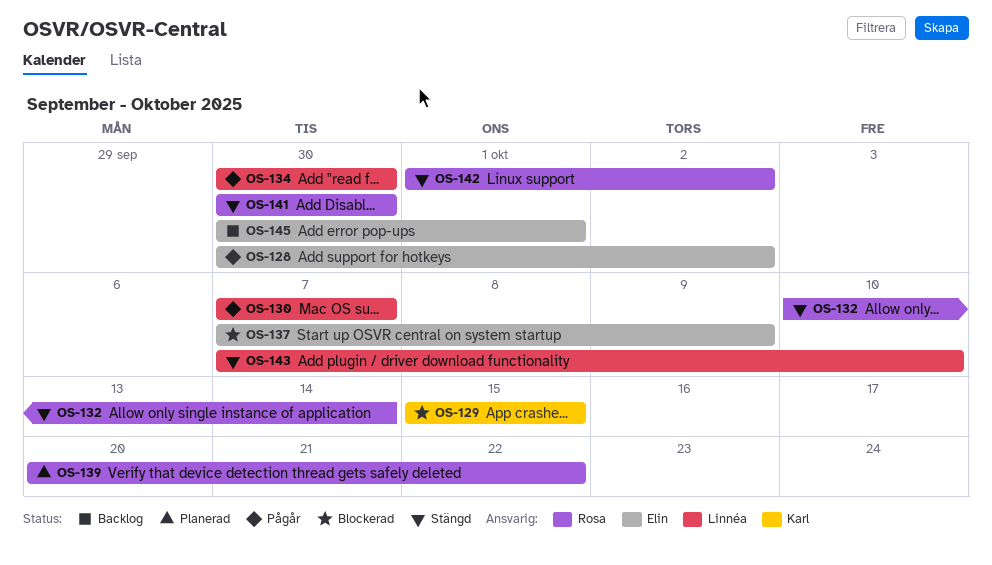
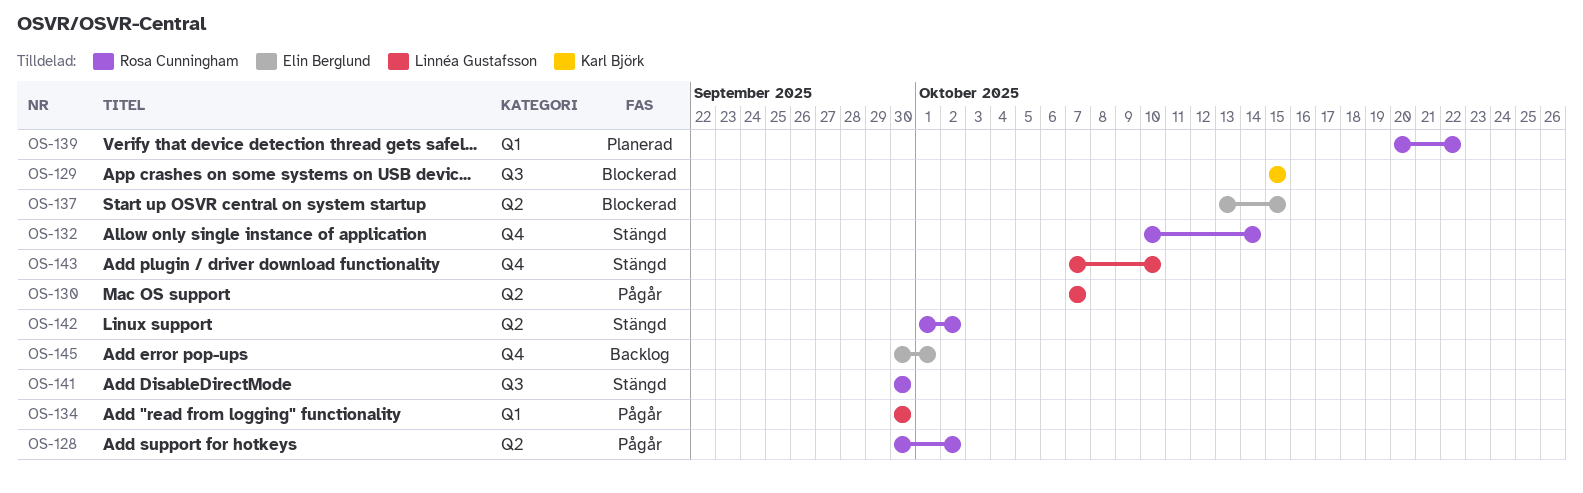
OS-128, owner: Elin Berglund -> Rosa Cunningham
OS-137, start: Oct 7 -> Oct 13
OS-137, due: Oct 9 -> Oct 15

